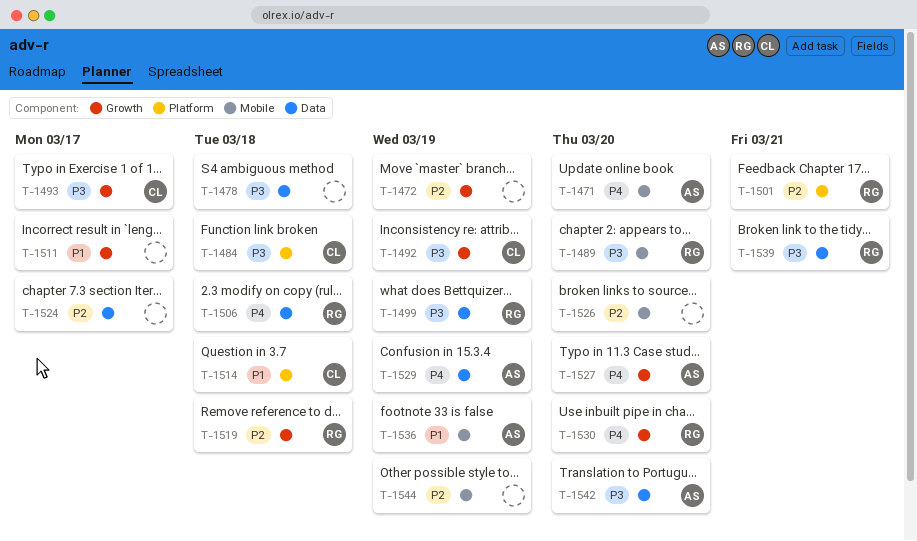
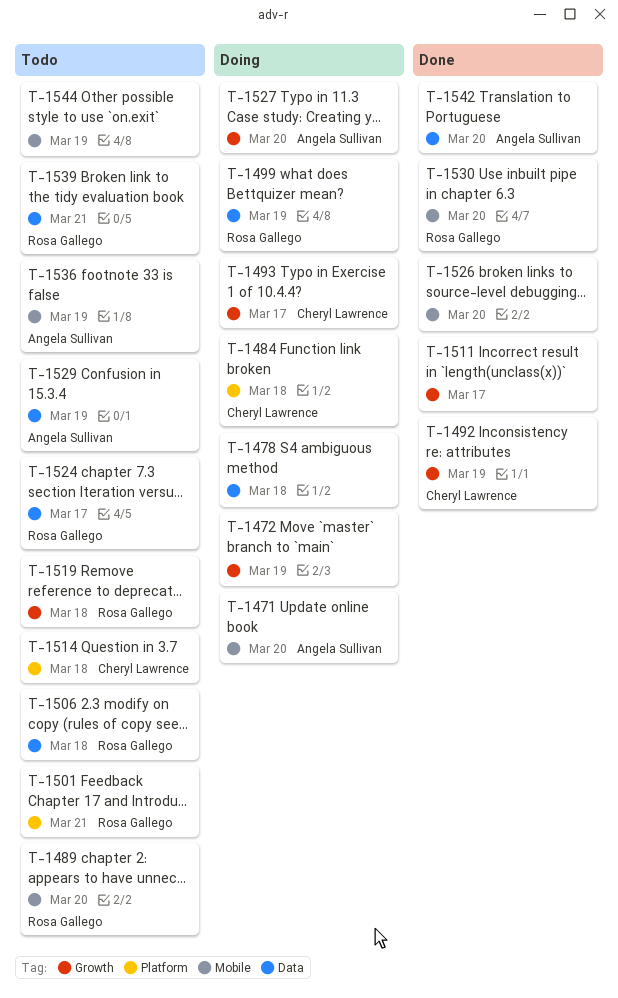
T-1524, owner: none -> Rosa Gallego
T-1530, label: Growth -> Mobile

